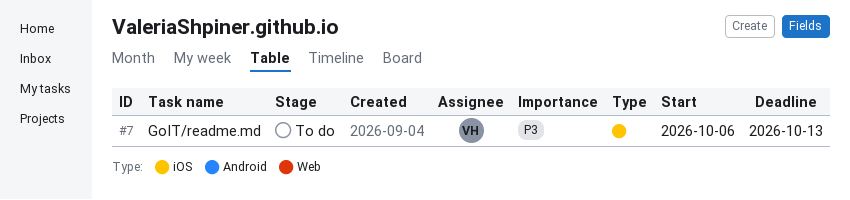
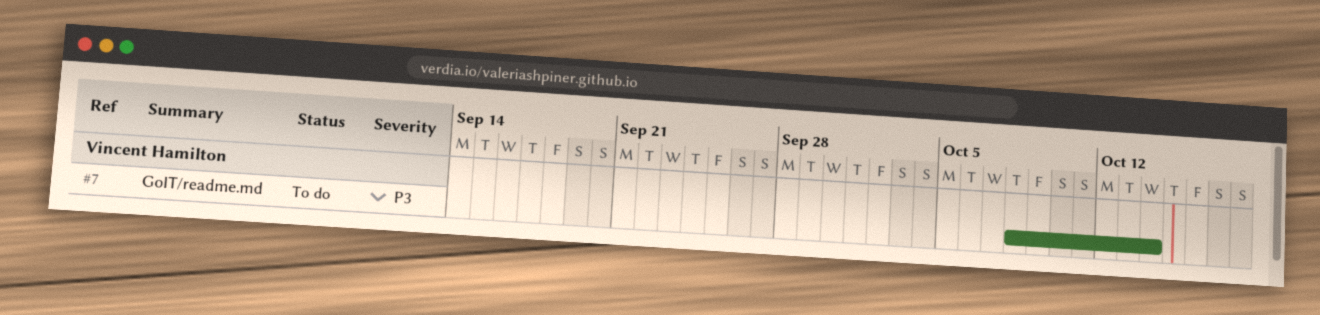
#7, start: Oct 6 -> Oct 8
#7, due: Oct 13 -> Oct 14

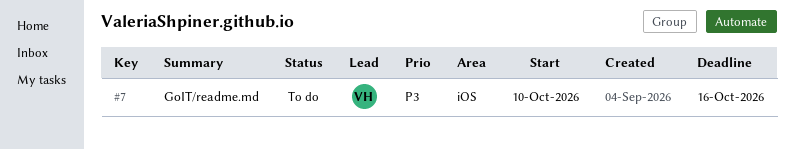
#7, start: Oct 8 -> Oct 10
#7, due: Oct 14 -> Oct 16

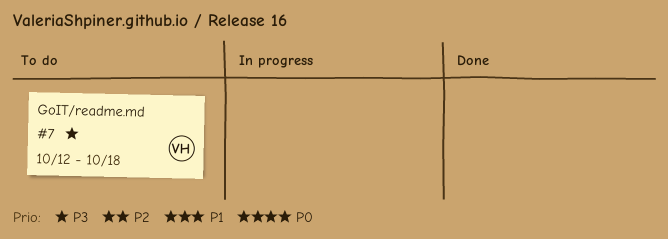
#7, start: Oct 10 -> Oct 12
#7, due: Oct 16 -> Oct 18

